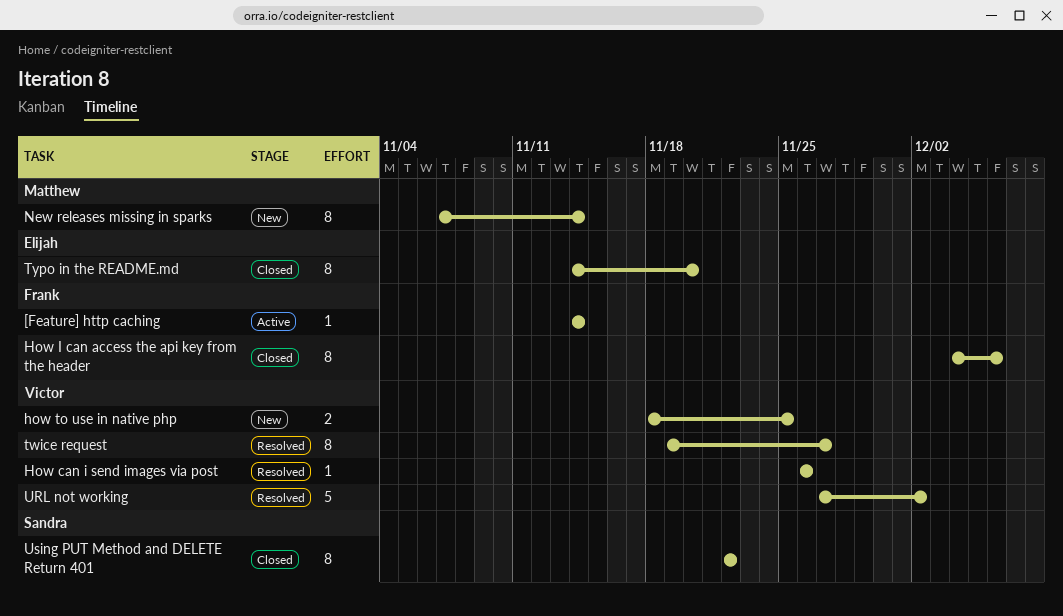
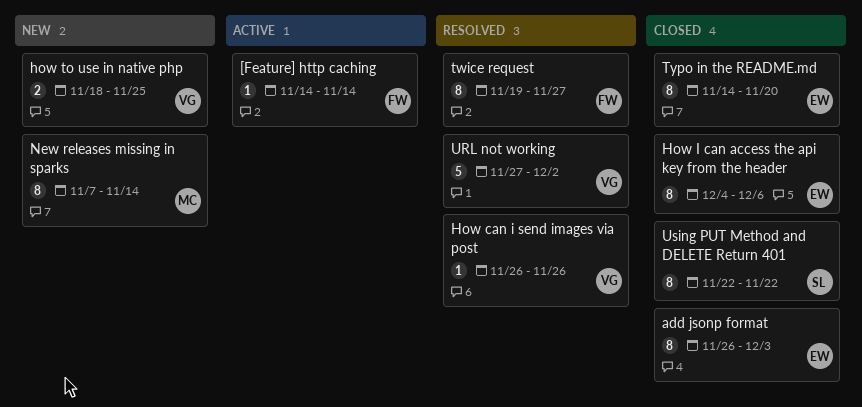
add jsonp format: none -> present
How I can access the api key from the header, owner: Frank -> Elijah
twice request, owner: Victor -> Frank

